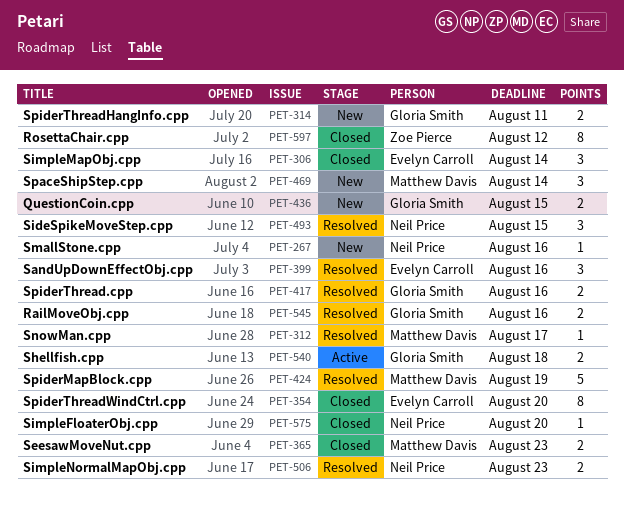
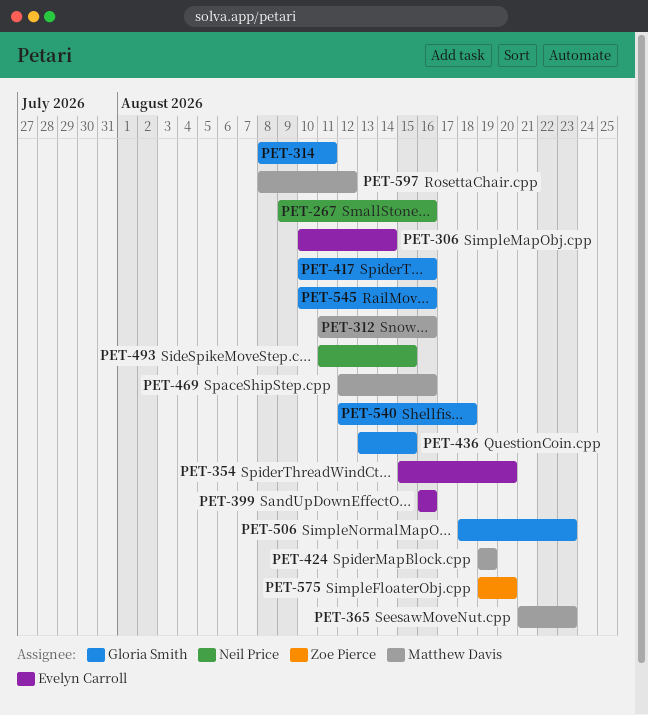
PET-312, due: Aug 17 -> Aug 16
PET-469, due: Aug 14 -> Aug 16
PET-506, owner: Neil Price -> Gloria Smith
PET-575, owner: Neil Price -> Zoe Pierce
PET-597, owner: Zoe Pierce -> Matthew Davis

